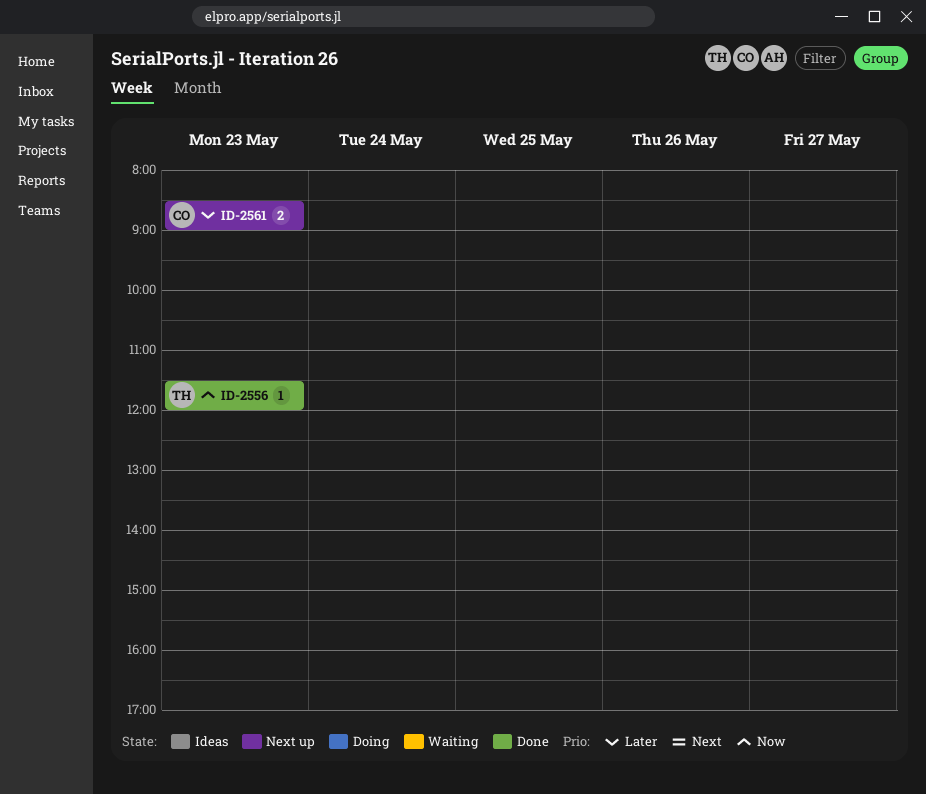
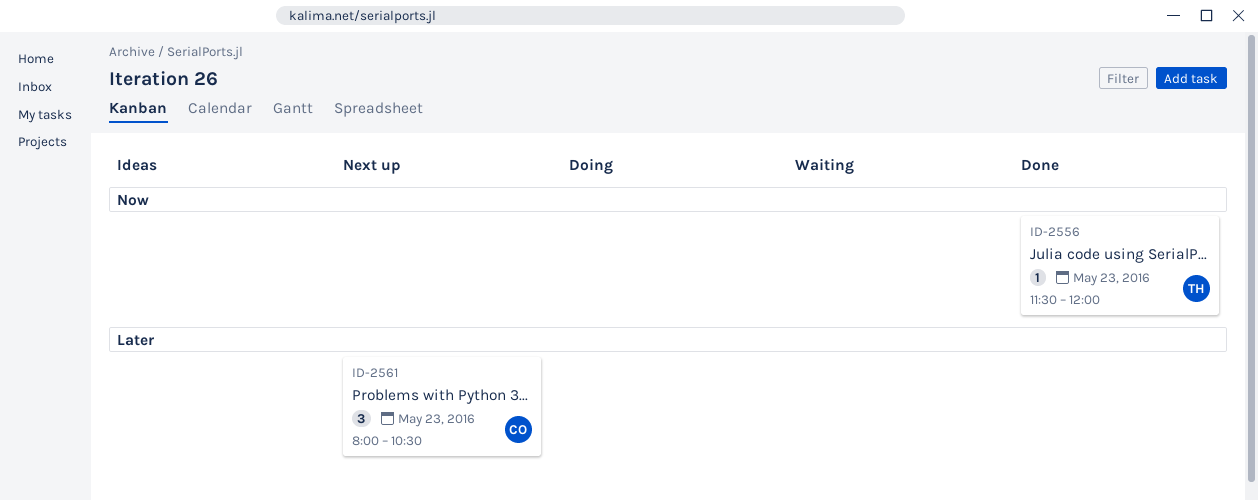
ID-2561, estimate: 2 -> 3
ID-2561, begins: 08:30 -> 08:00
ID-2561, ends: 09:00 -> 10:30

